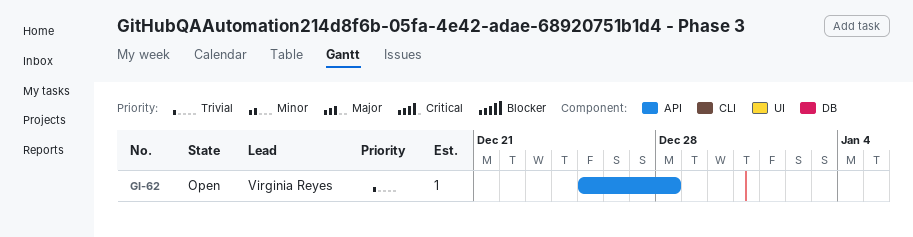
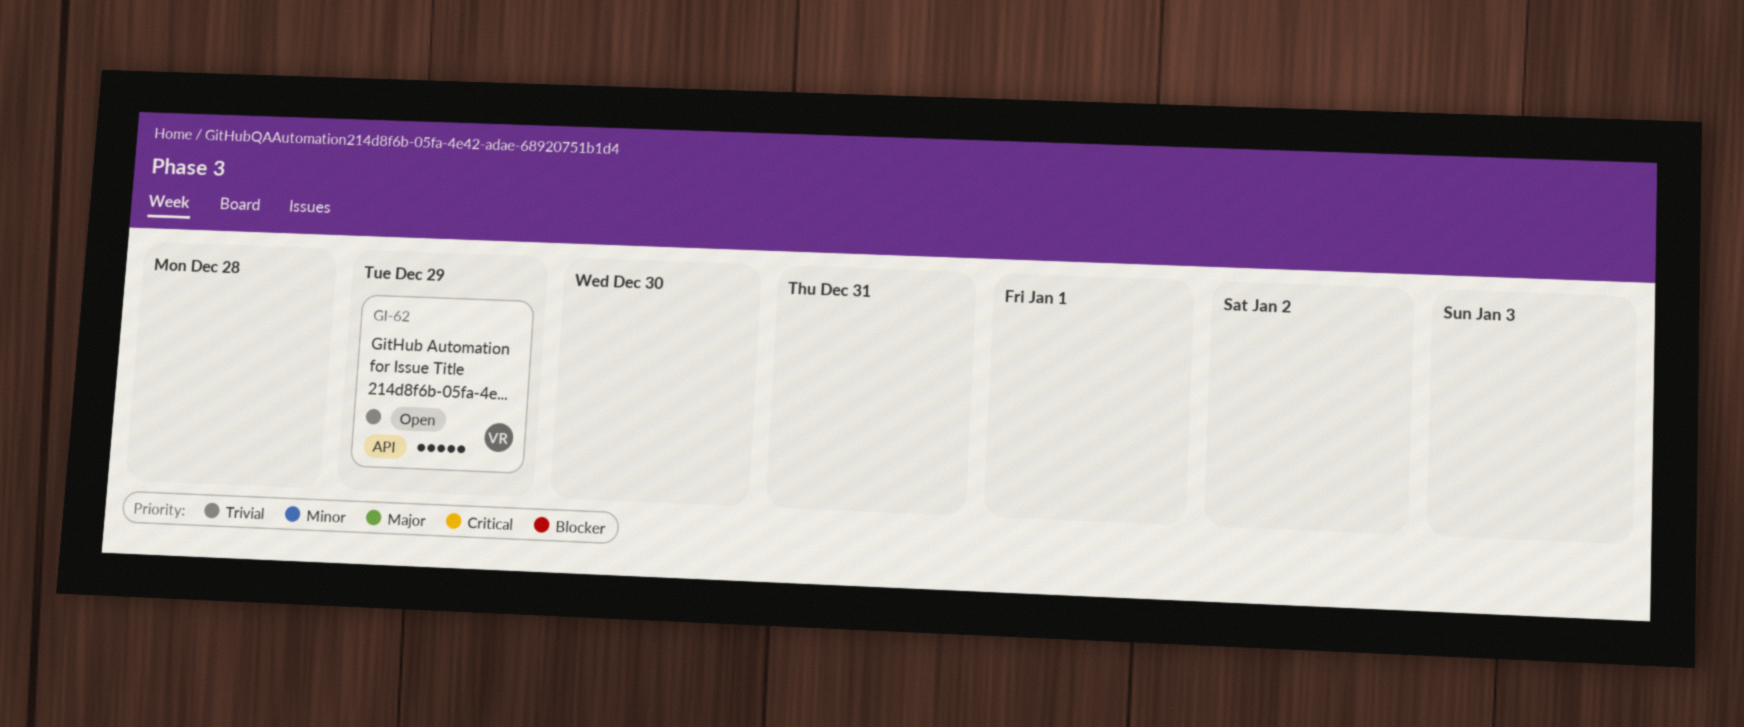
GI-62, estimate: 1 -> 5
GI-62, due: Dec 28 -> Dec 29

